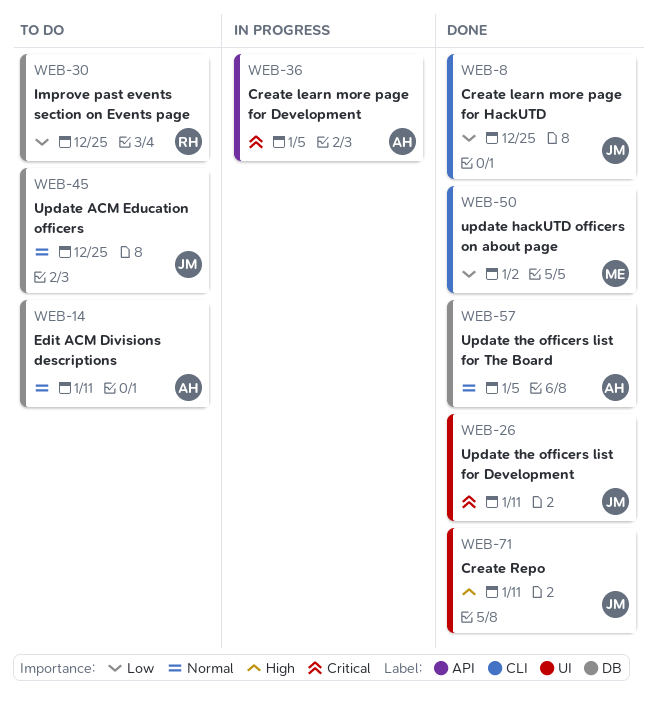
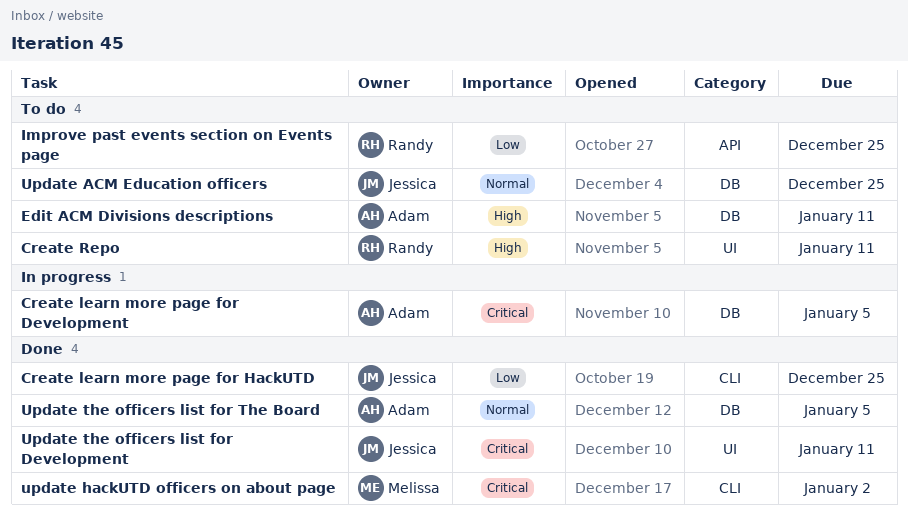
Create learn more page for Development, label: API -> DB
Create Repo, status: Done -> To do
Create Repo, owner: Jessica -> Randy
Edit ACM Divisions descriptions, priority: Normal -> High
Improve past events section on Events page, label: DB -> API
update hackUTD officers on about page, priority: Low -> Critical

